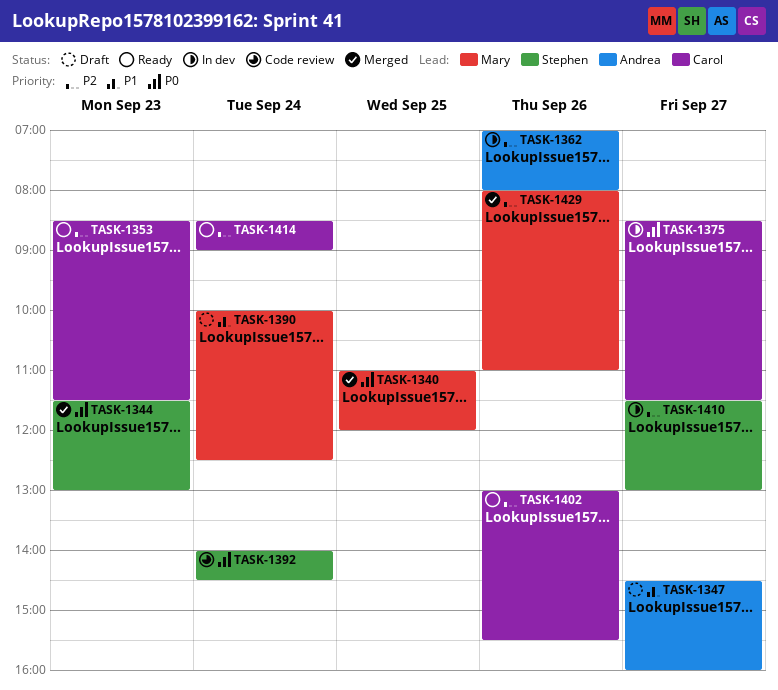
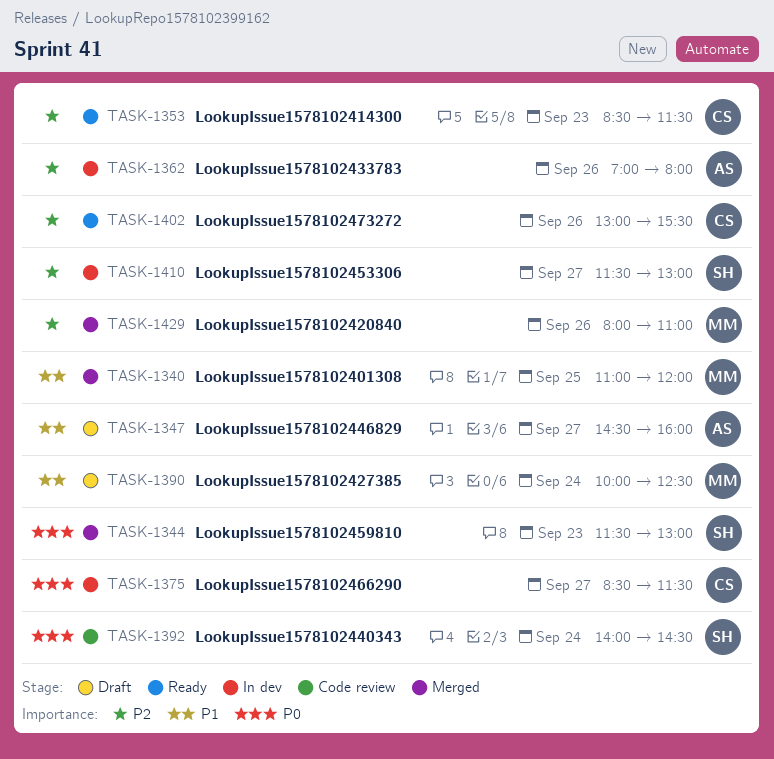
TASK-1340, priority: P0 -> P1
TASK-1414: present -> none

